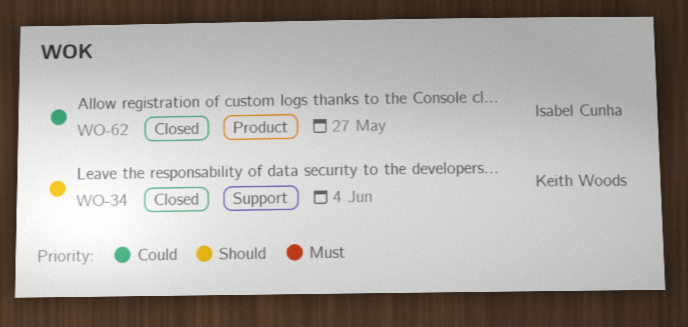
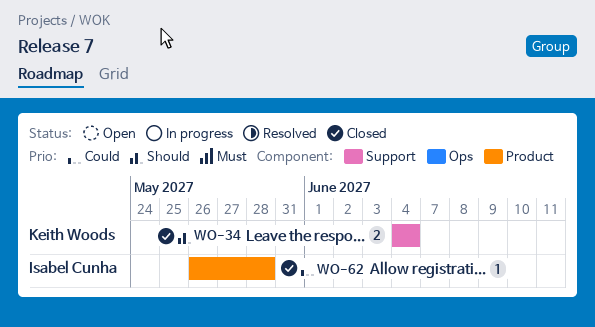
WO-62, due: May 27 -> May 28

